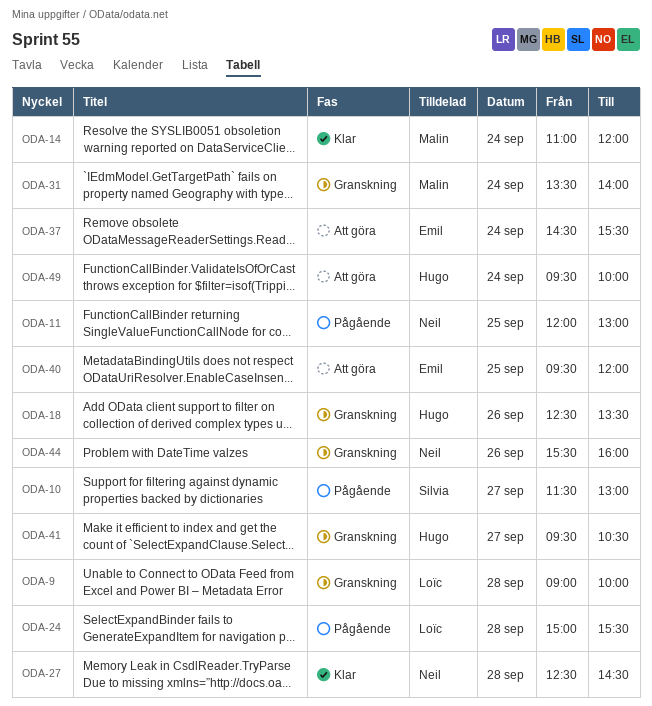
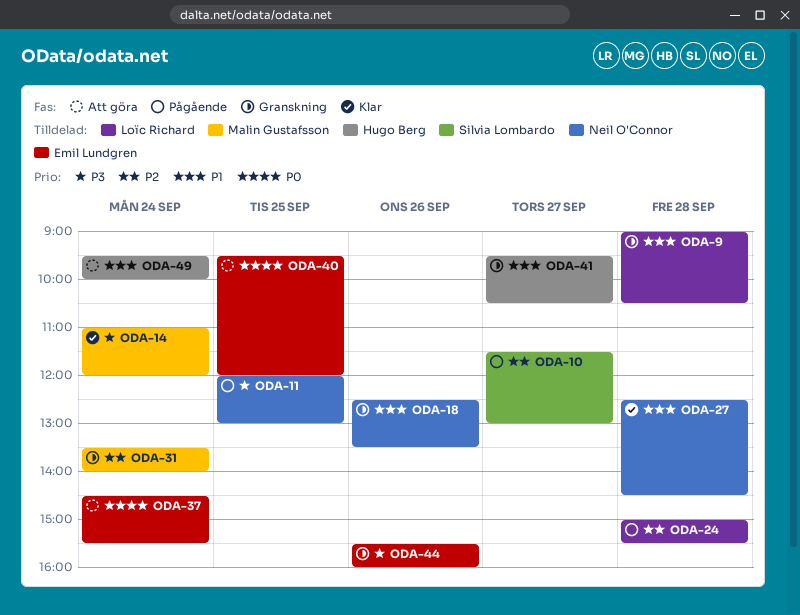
ODA-9, ends: 10:00 -> 10:30
ODA-18, owner: Hugo Berg -> Neil O'Connor
ODA-44, owner: Neil O'Connor -> Emil Lundgren

